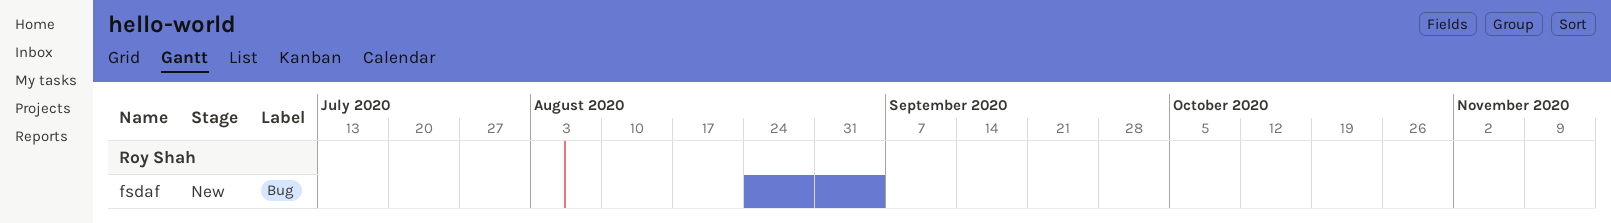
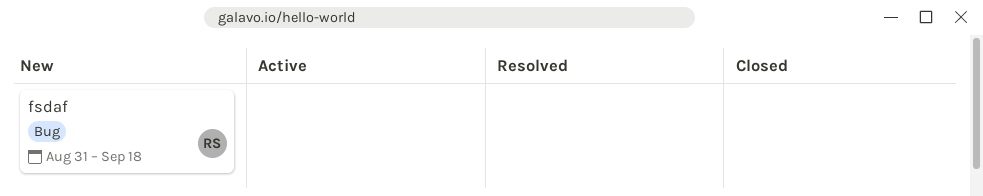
fsdaf, start: Aug 24 -> Aug 31
fsdaf, due: Sep 4 -> Sep 18

